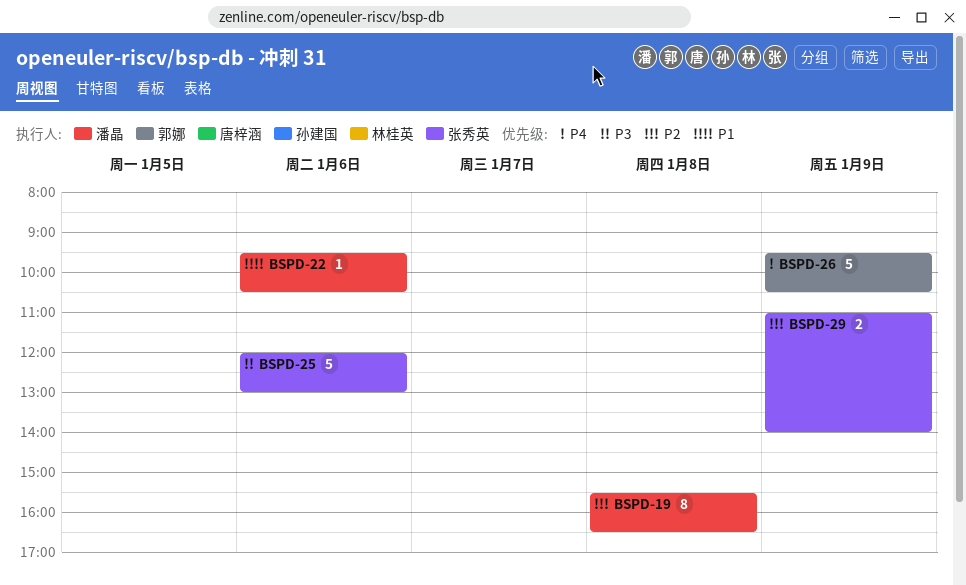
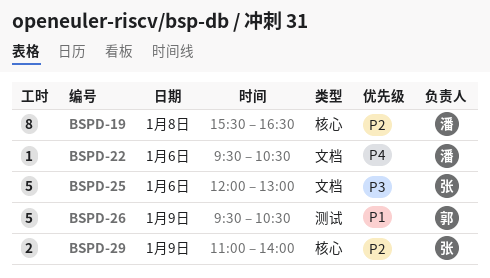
BSPD-22, priority: P1 -> P4
BSPD-26, priority: P4 -> P1

